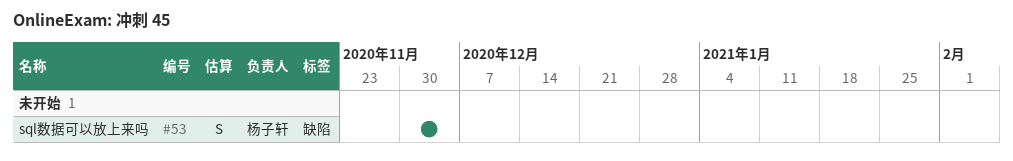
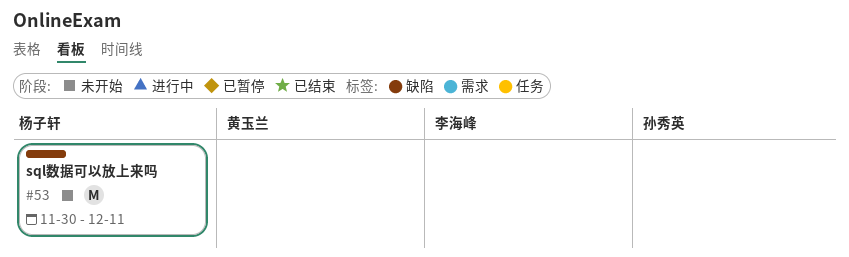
#53, estimate: S -> M
#53, due: Dec 4 -> Dec 11

